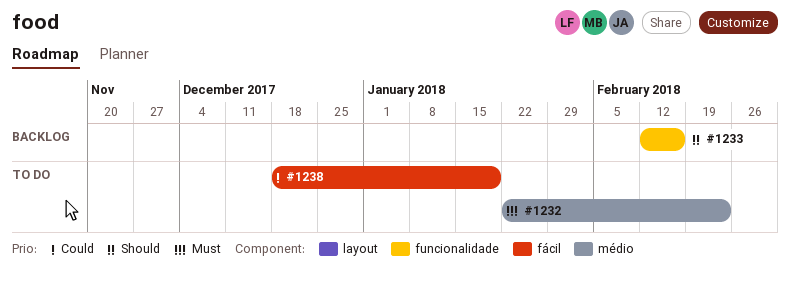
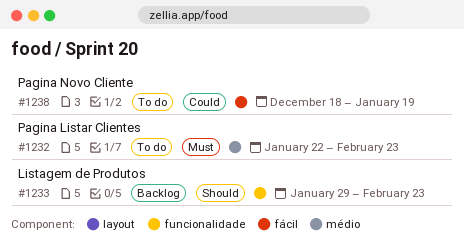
#1233, start: Feb 12 -> Jan 29
#1233, due: Feb 16 -> Feb 23

